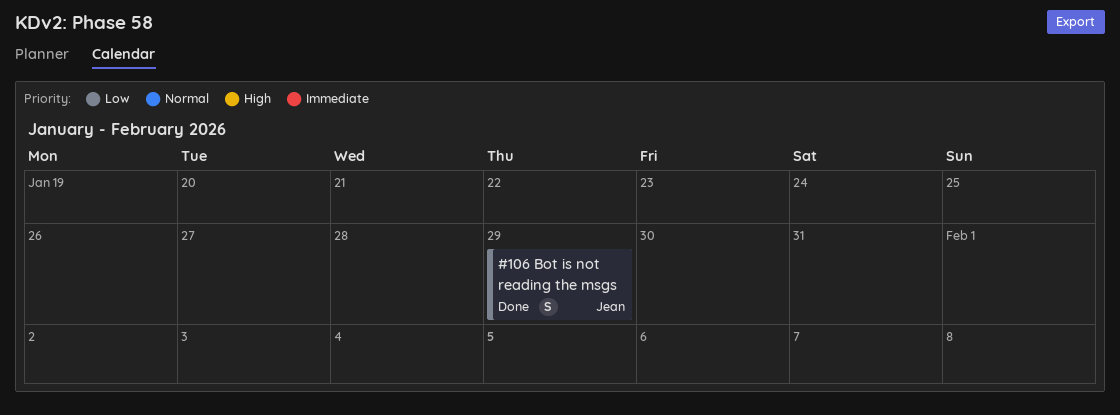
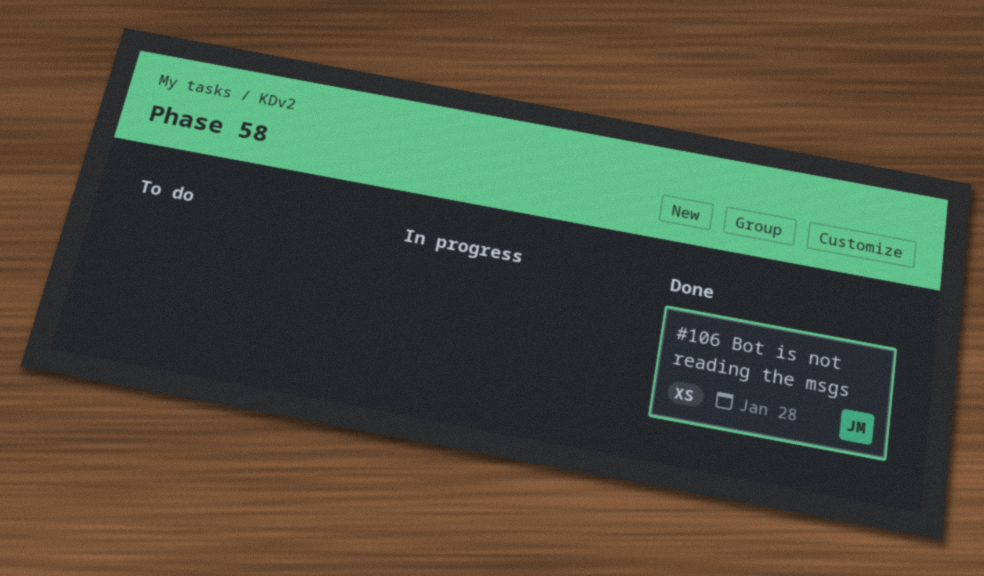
#106, estimate: S -> XS
#106, due: Jan 29 -> Jan 28

